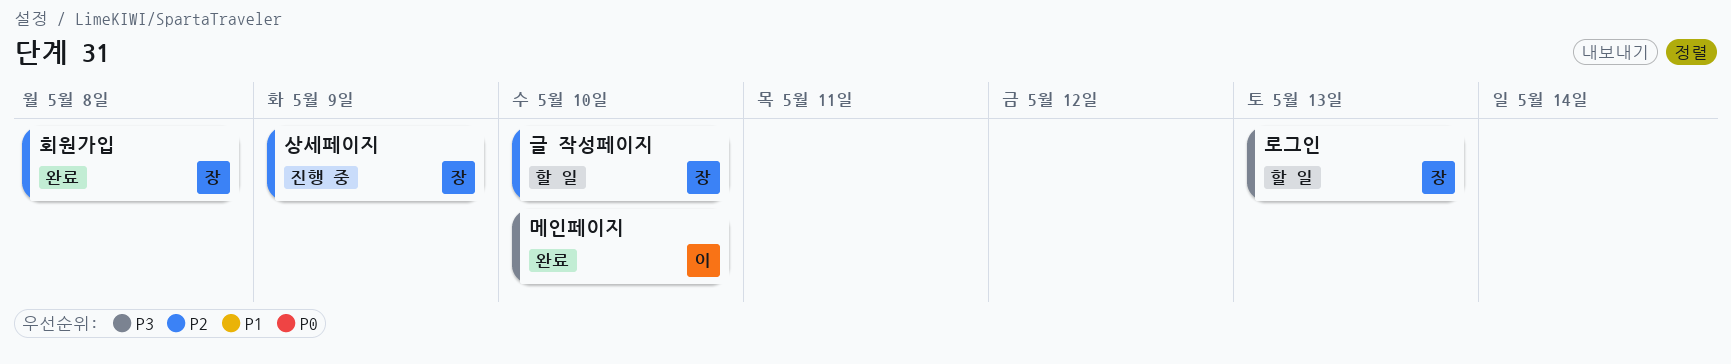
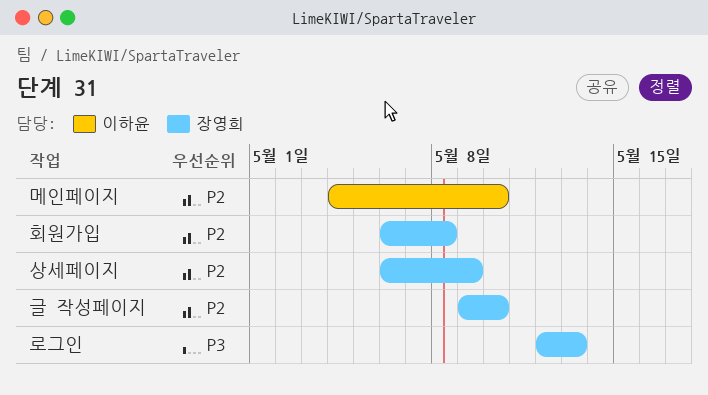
메인페이지, priority: P3 -> P2

